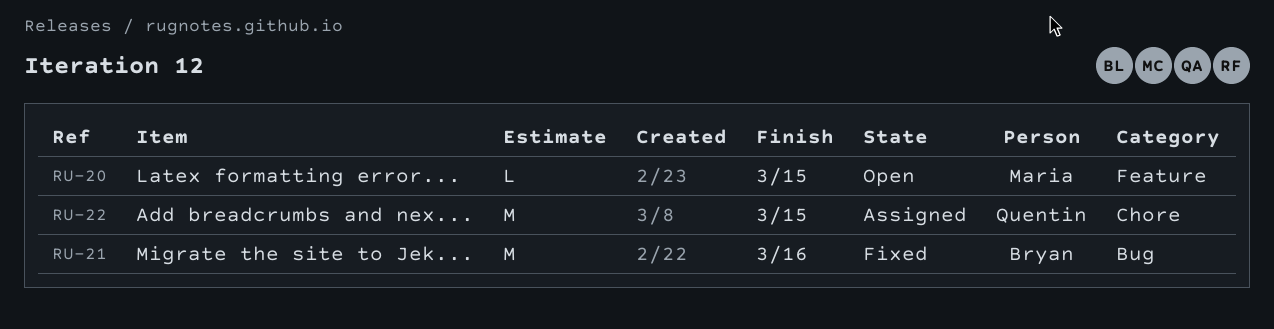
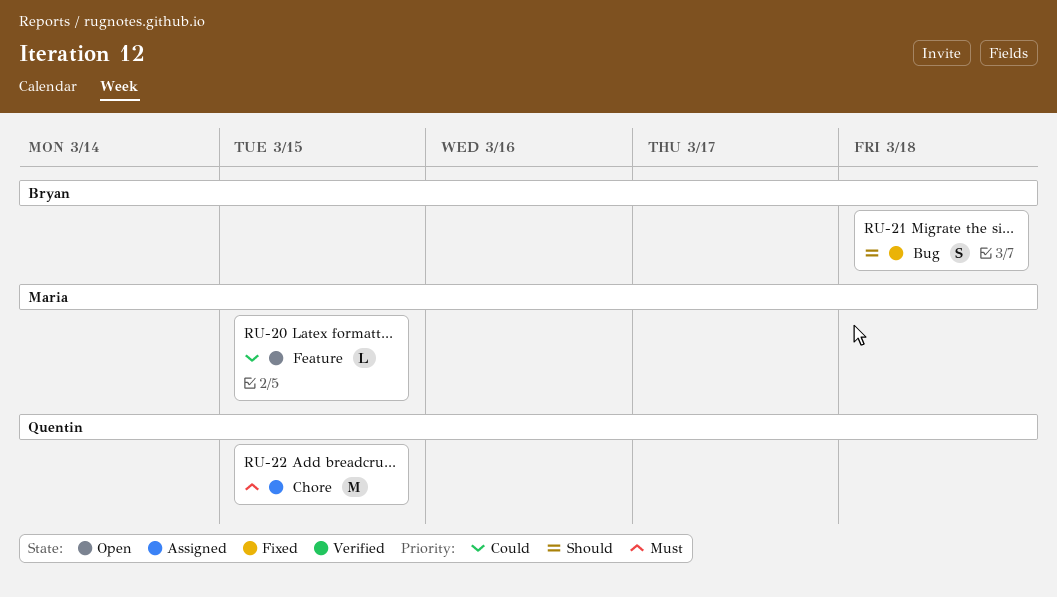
RU-21, estimate: M -> S
RU-21, due: Mar 16 -> Mar 18

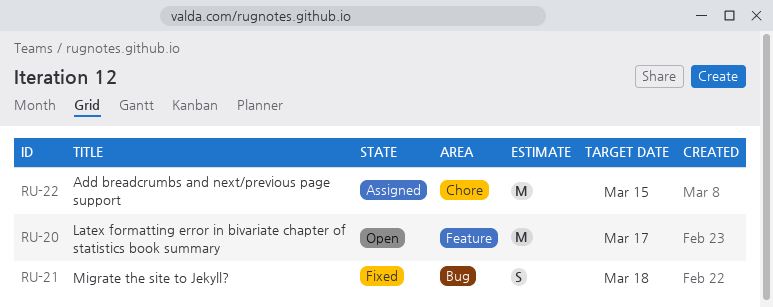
RU-20, estimate: L -> M
RU-20, due: Mar 15 -> Mar 17

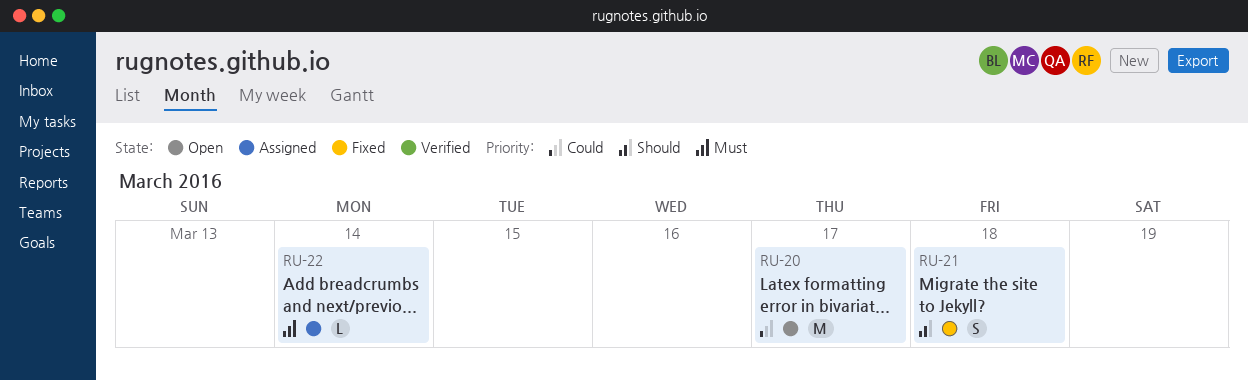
RU-22, estimate: M -> L
RU-22, due: Mar 15 -> Mar 14

